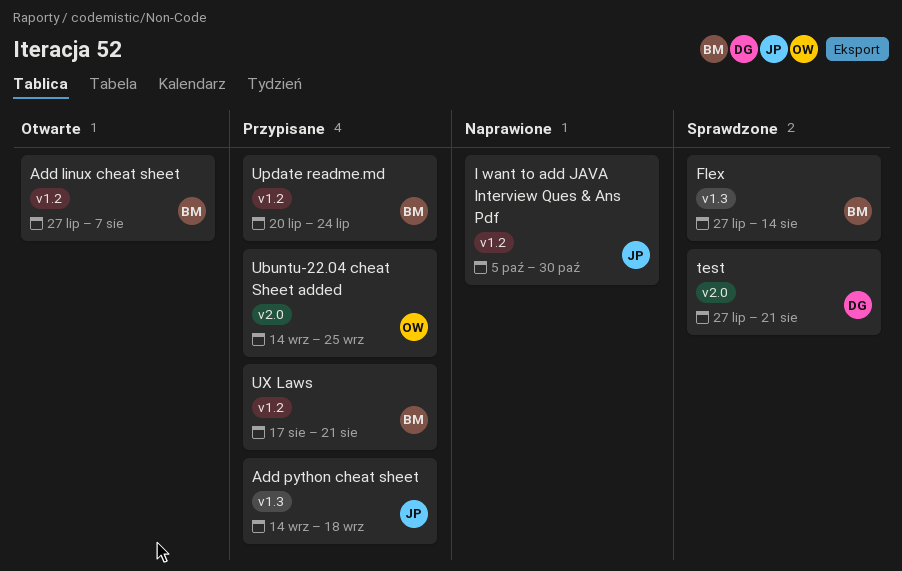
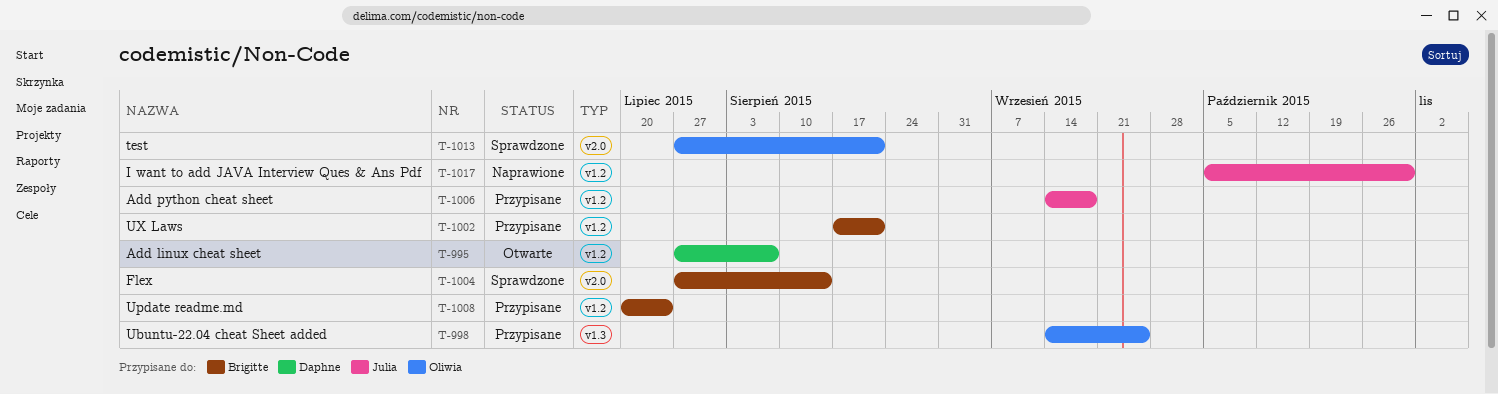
Add linux cheat sheet, owner: Brigitte -> Daphne
Add python cheat sheet, label: v1.3 -> v1.2
Flex, label: v1.3 -> v2.0
test, owner: Daphne -> Oliwia
Ubuntu-22.04 cheat Sheet added, label: v2.0 -> v1.3

